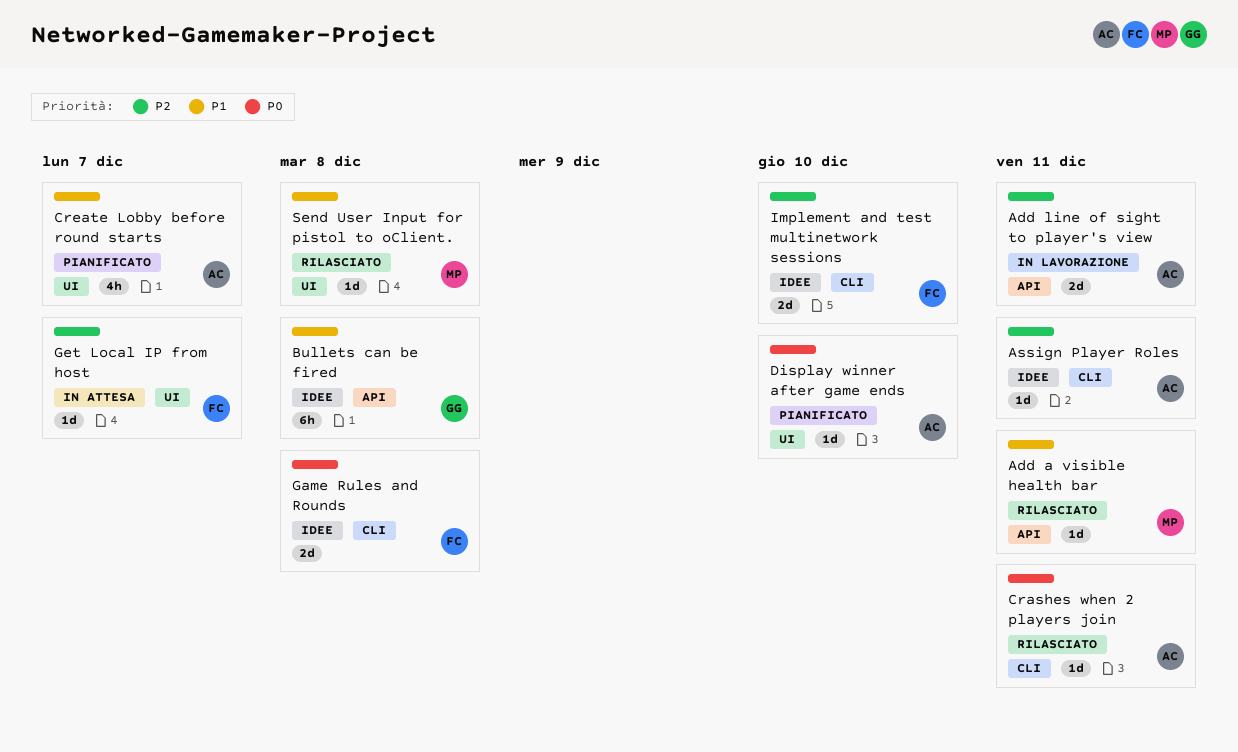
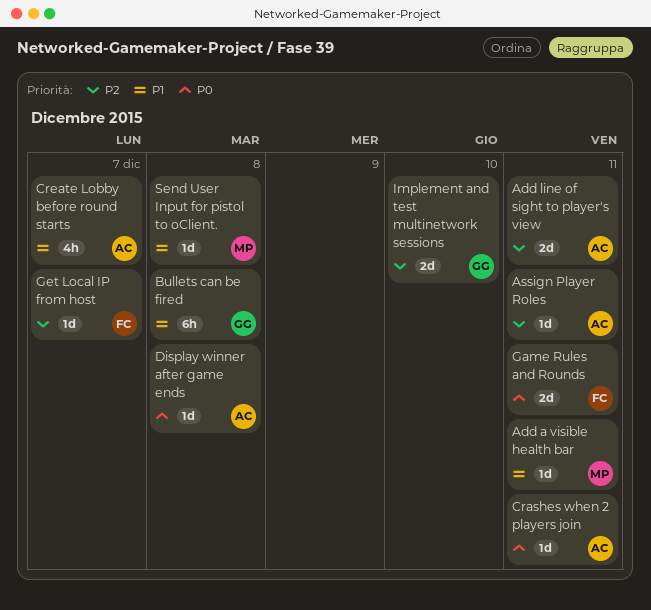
Display winner after game ends, due: Dec 10 -> Dec 8
Game Rules and Rounds, due: Dec 8 -> Dec 11
Implement and test multinetwork sessions, owner: FC -> GG

